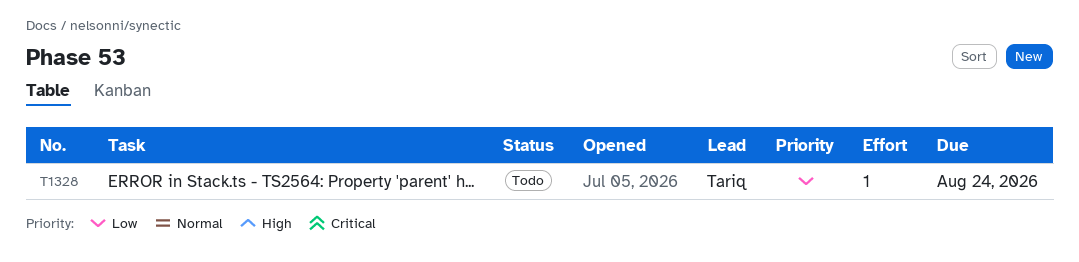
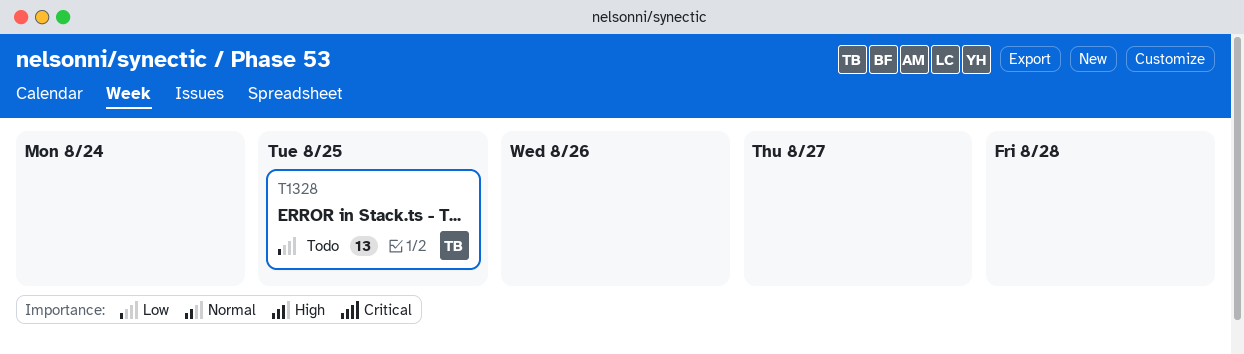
T1328, estimate: 1 -> 13
T1328, due: Aug 24 -> Aug 25

